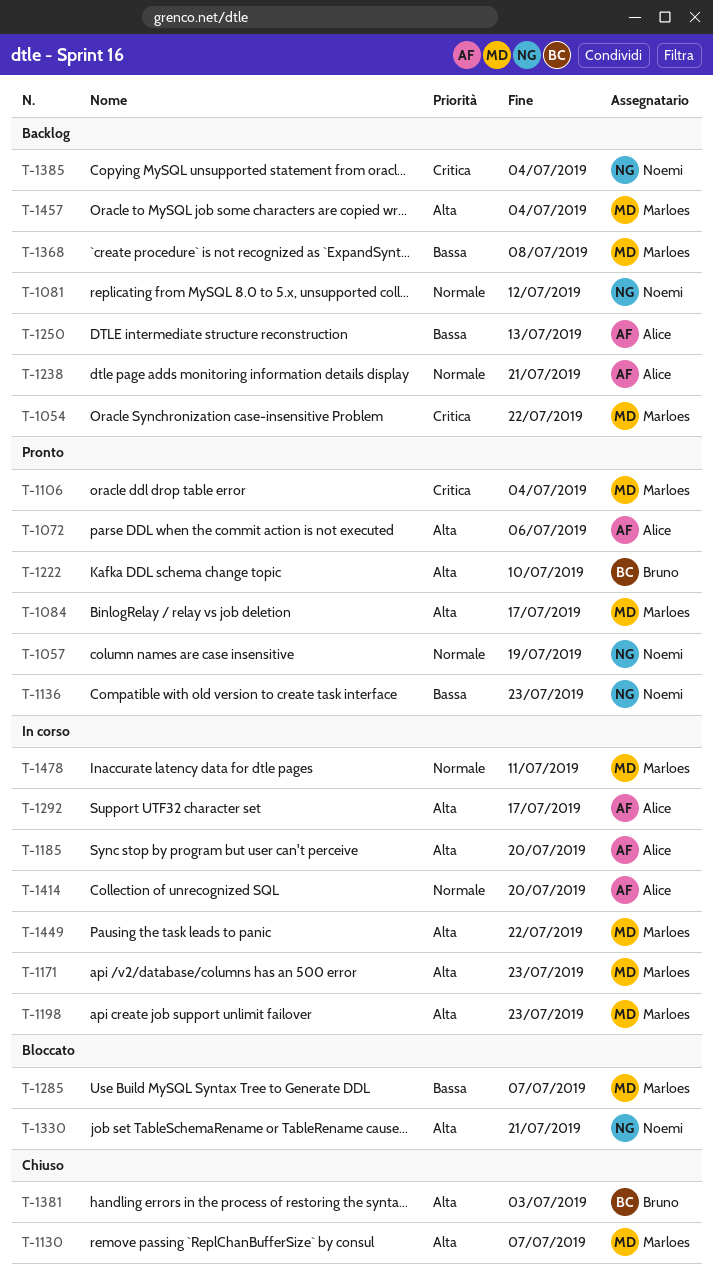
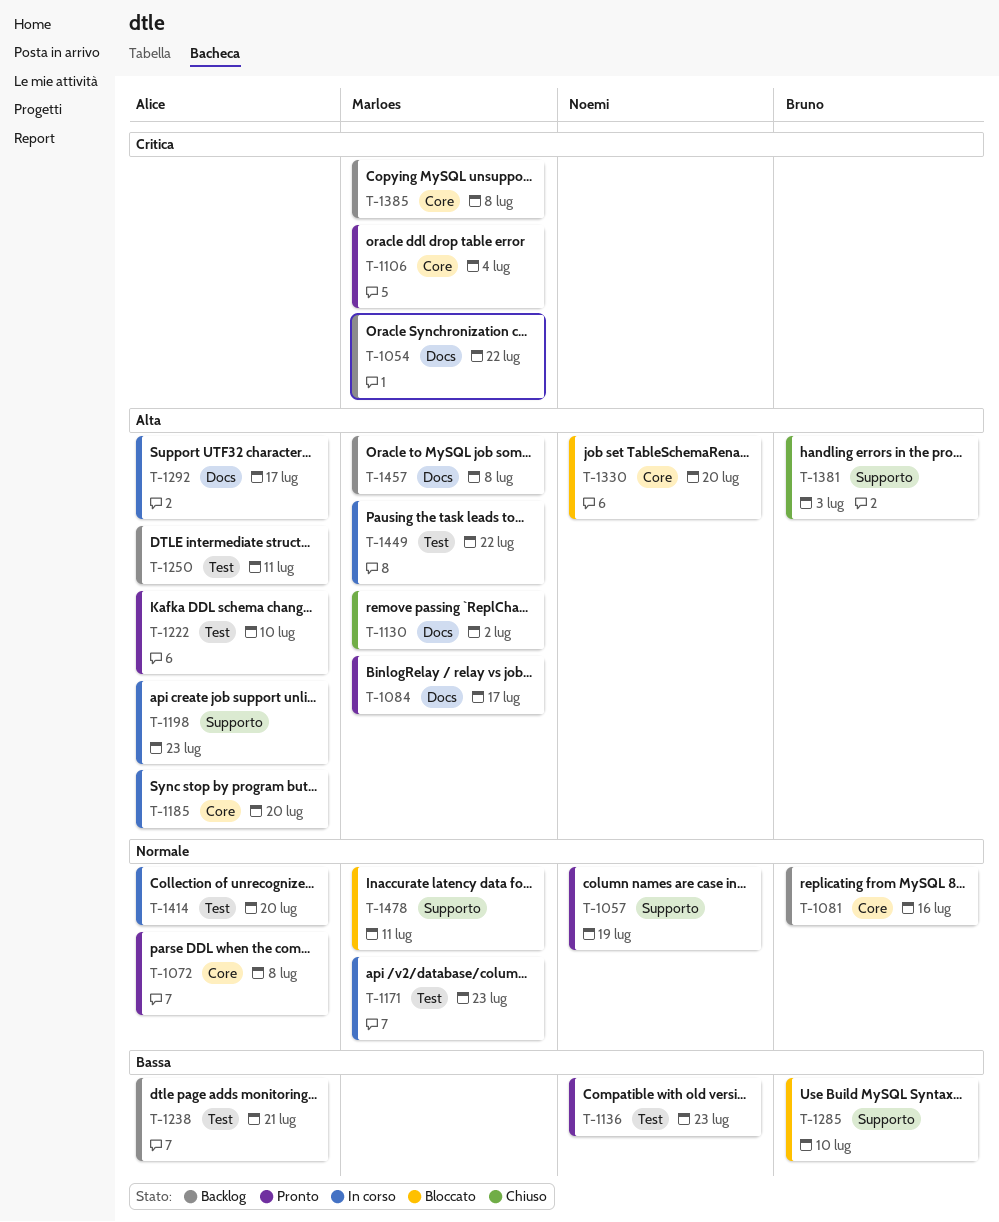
T-1072, priority: Alta -> Normale
T-1072, due: Jul 6 -> Jul 8
T-1081, owner: Noemi -> Bruno
T-1081, due: Jul 12 -> Jul 16
T-1130, due: Jul 7 -> Jul 2
T-1171, priority: Alta -> Normale
T-1198, owner: Marloes -> Alice
T-1222, owner: Bruno -> Alice
T-1238, priority: Normale -> Bassa
T-1250, priority: Bassa -> Alta
T-1250, due: Jul 13 -> Jul 11
T-1285, owner: Marloes -> Bruno
T-1285, due: Jul 7 -> Jul 10
T-1330, due: Jul 21 -> Jul 20
T-1368: present -> none
T-1385, owner: Noemi -> Marloes
T-1385, due: Jul 4 -> Jul 8
T-1457, due: Jul 4 -> Jul 8
T-1478, status: In corso -> Bloccato

